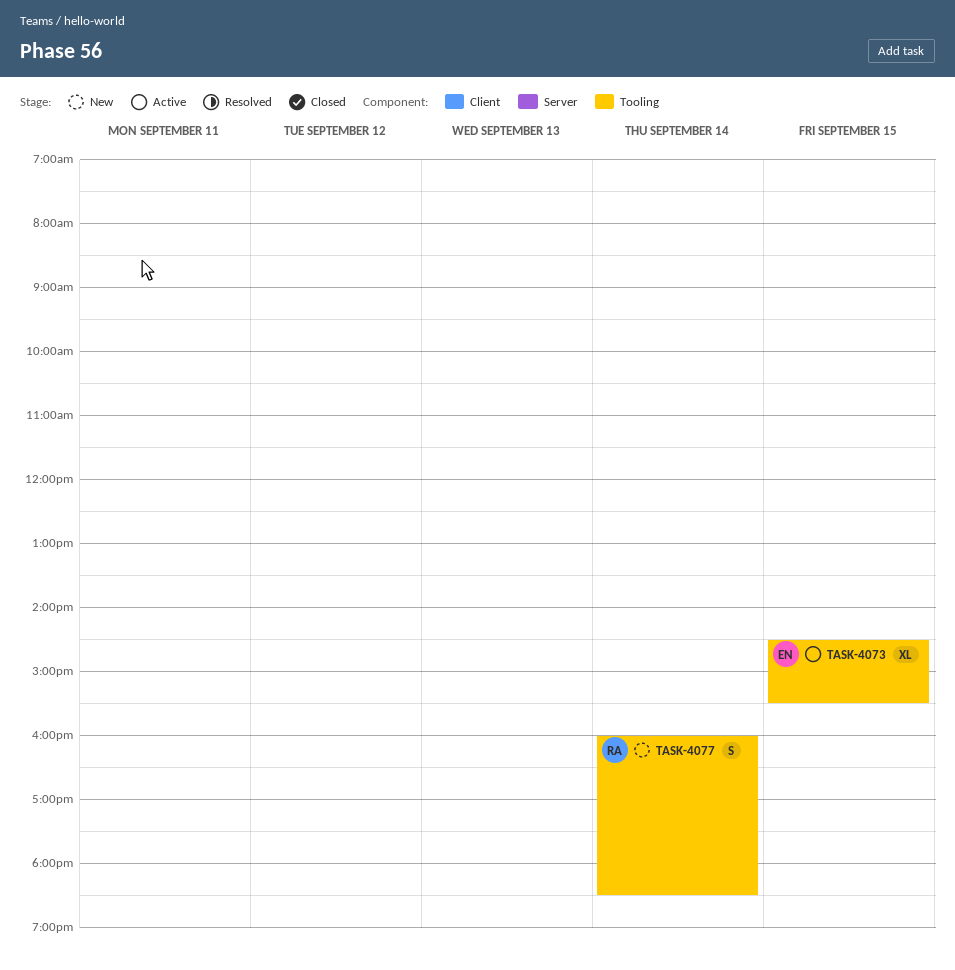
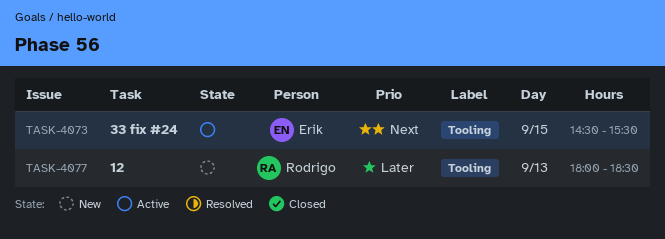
TASK-4077, day: Sep 14 -> Sep 13
TASK-4077, begins: 16:00 -> 18:00

